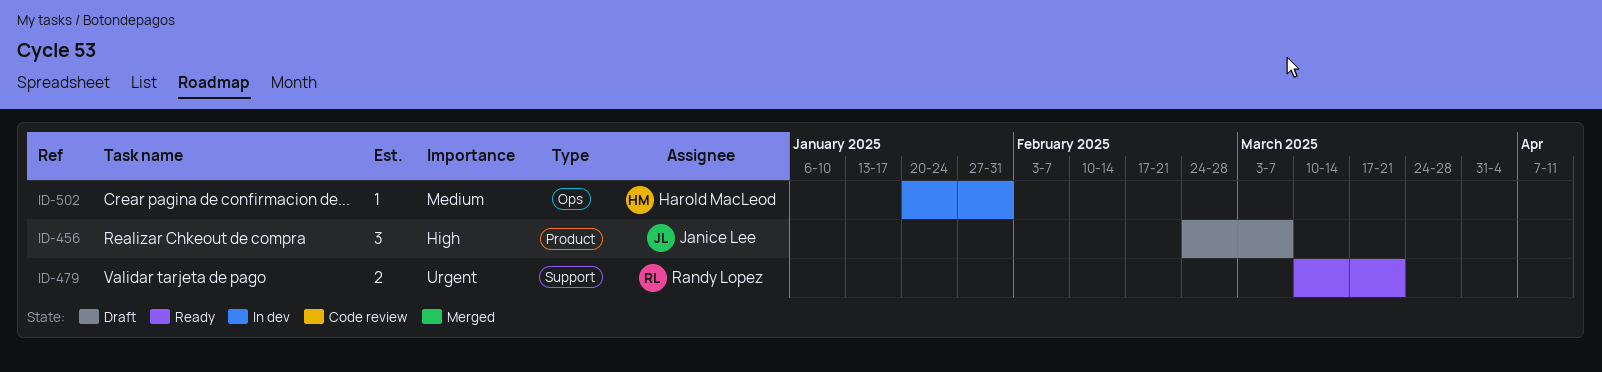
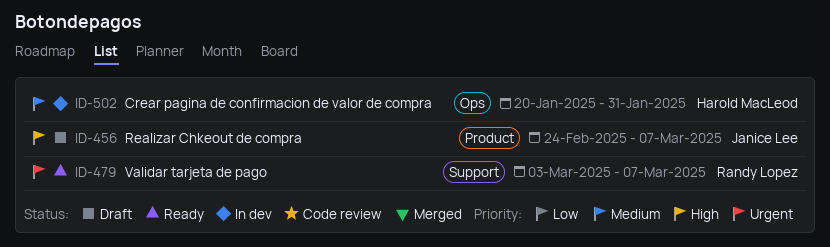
ID-479, start: Mar 10 -> Mar 3
ID-479, due: Mar 21 -> Mar 7

